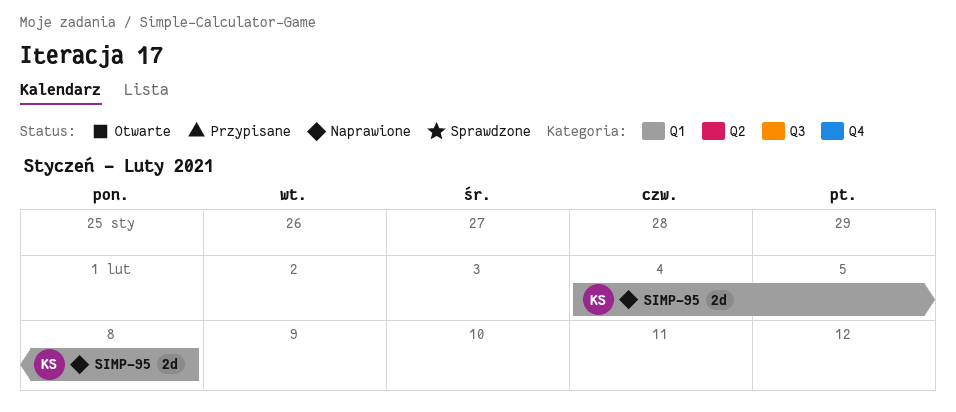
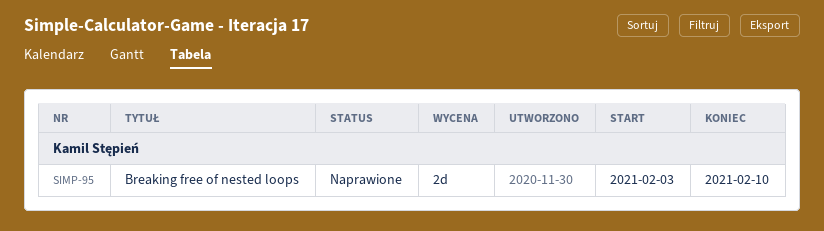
SIMP-95, start: Feb 4 -> Feb 3
SIMP-95, due: Feb 8 -> Feb 10

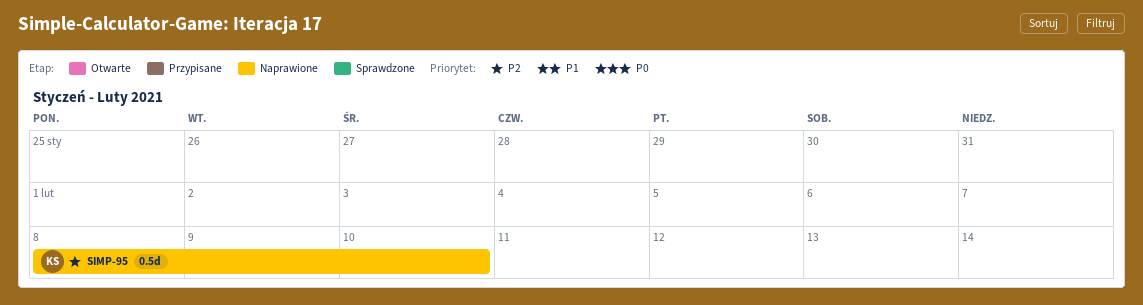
SIMP-95, estimate: 2d -> 0.5d
SIMP-95, start: Feb 3 -> Feb 8

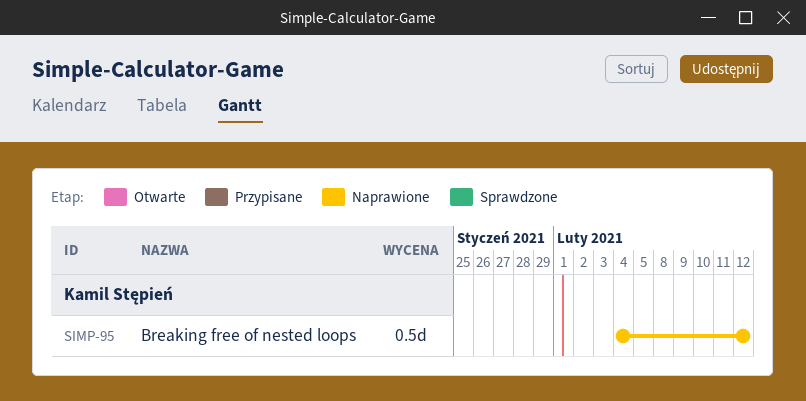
SIMP-95, start: Feb 8 -> Feb 4
SIMP-95, due: Feb 10 -> Feb 12

